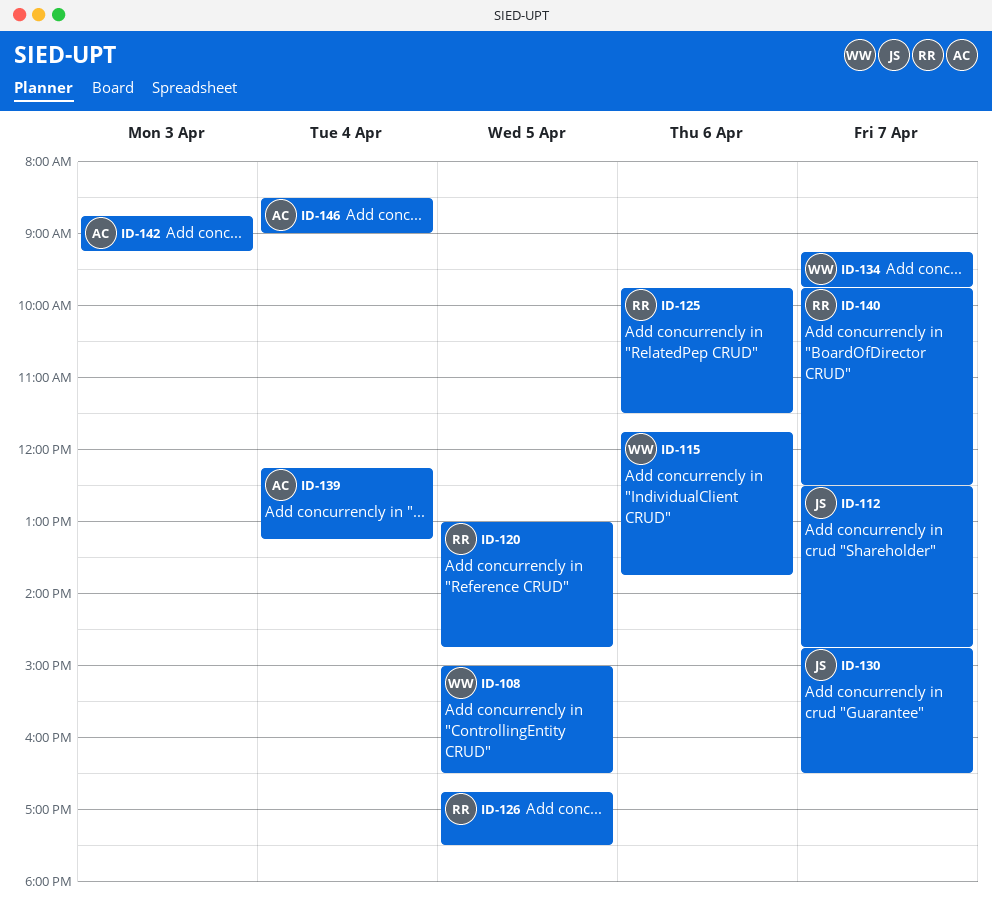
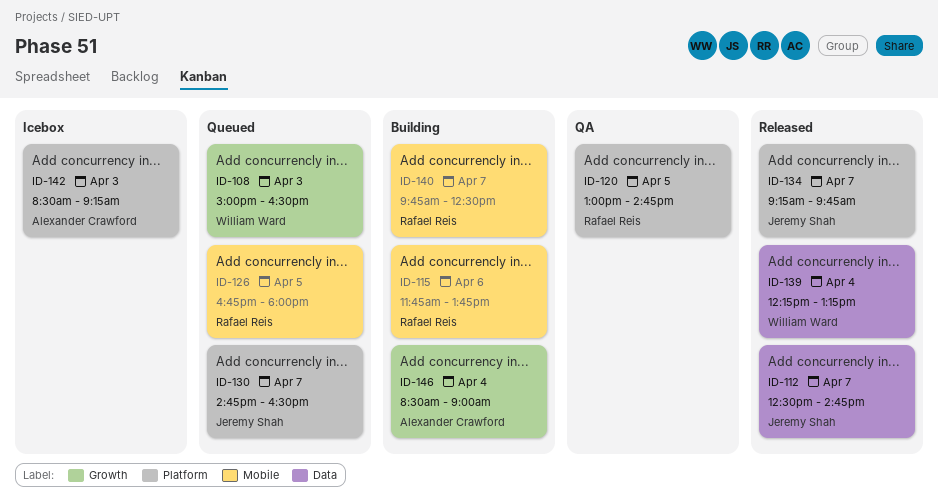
ID-108, day: Apr 5 -> Apr 3
ID-115, owner: William Ward -> Rafael Reis
ID-125: present -> none
ID-126, ends: 17:30 -> 18:00
ID-134, owner: William Ward -> Jeremy Shah
ID-139, owner: Alexander Crawford -> William Ward
ID-142, begins: 08:45 -> 08:30

